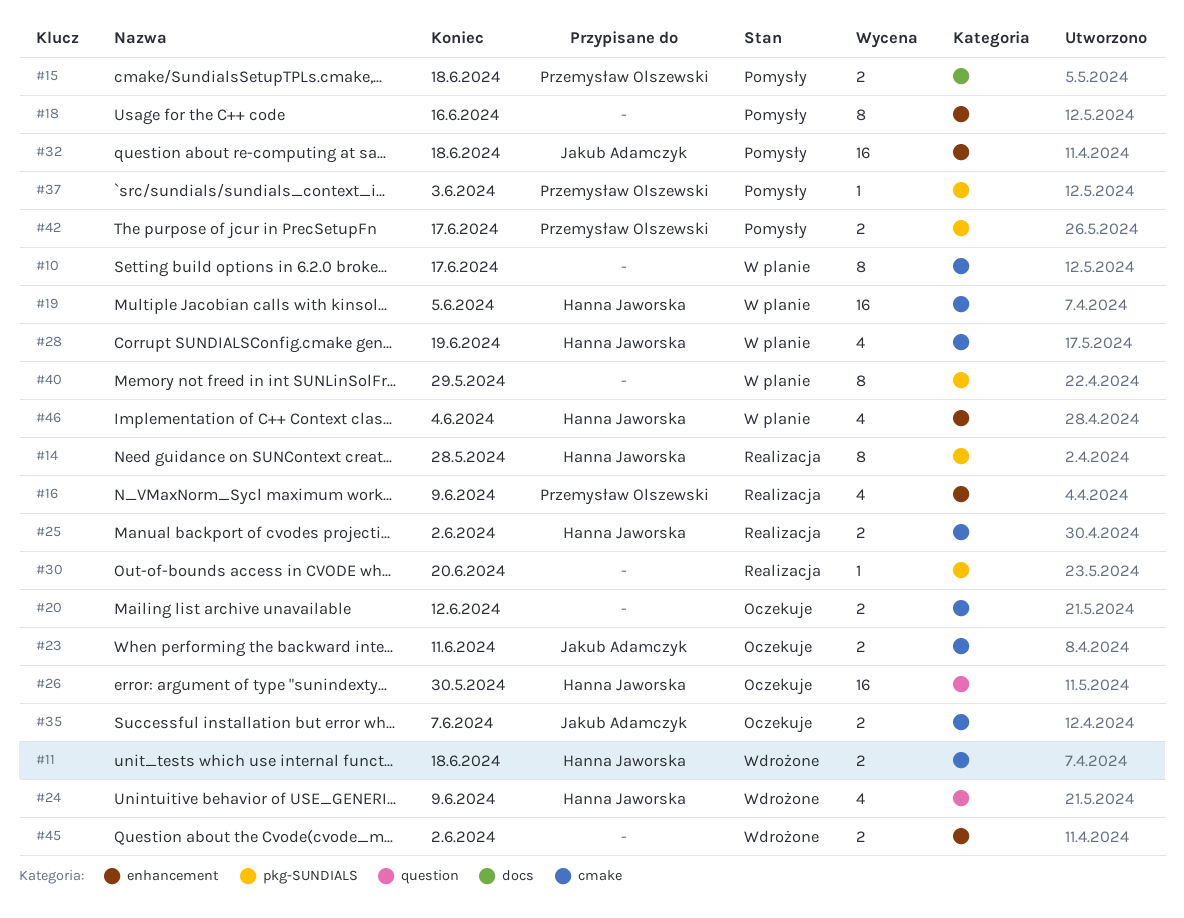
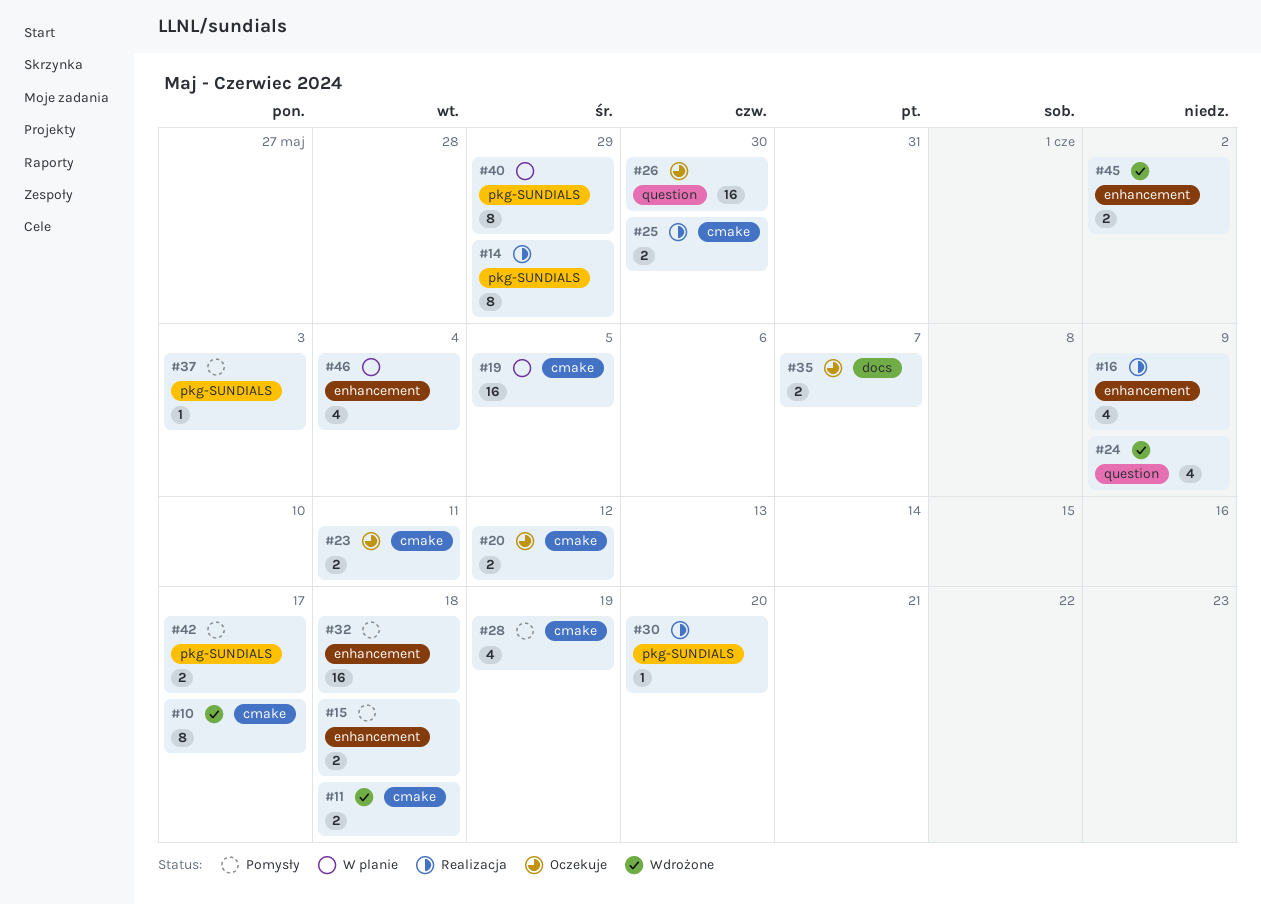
#10, status: W planie -> Wdrożone
#14, due: May 28 -> May 29
#15, label: docs -> enhancement
#18: present -> none
#25, due: Jun 2 -> May 30
#28, status: W planie -> Pomysły
#35, label: cmake -> docs

